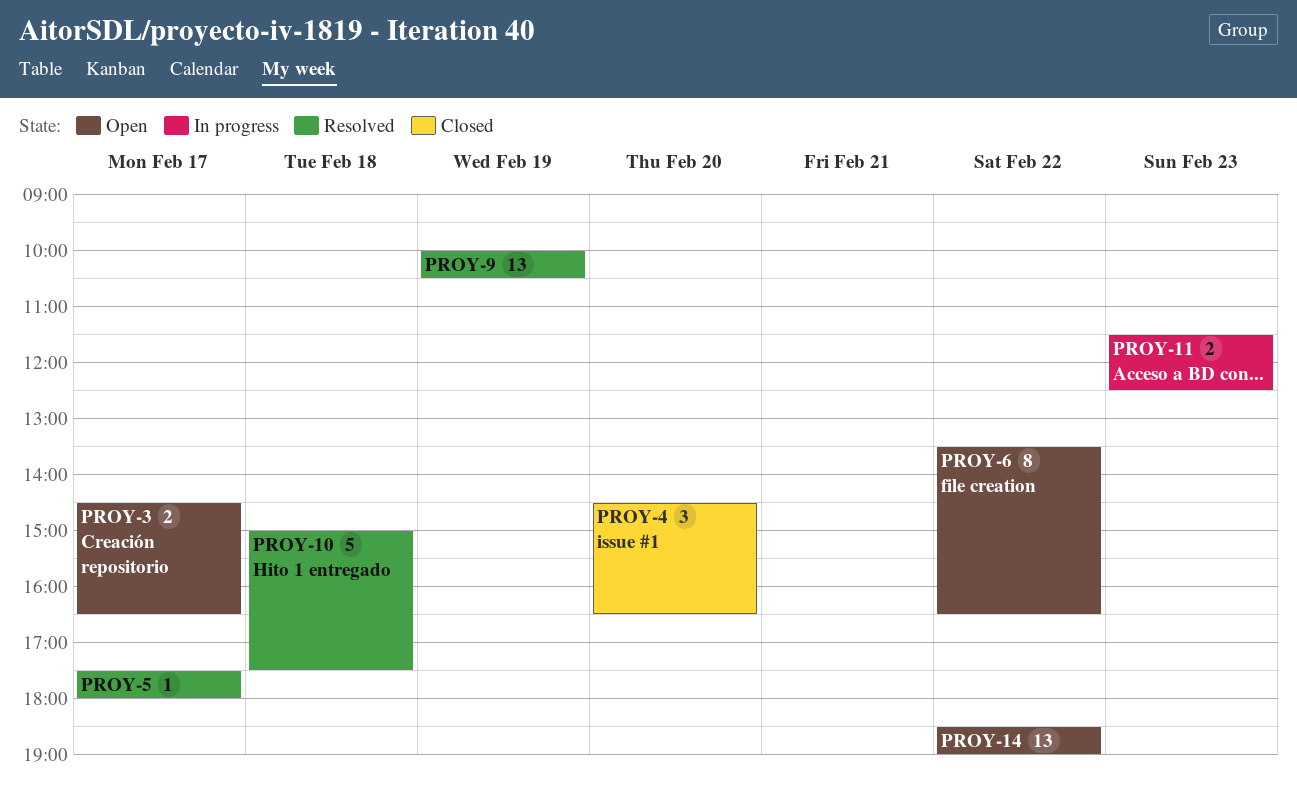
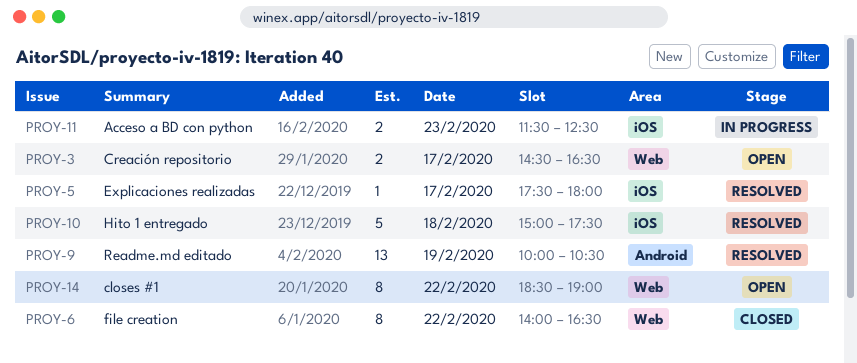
PROY-4: present -> none
PROY-6, status: Open -> Closed
PROY-6, begins: 13:30 -> 14:00
PROY-14, estimate: 13 -> 8

